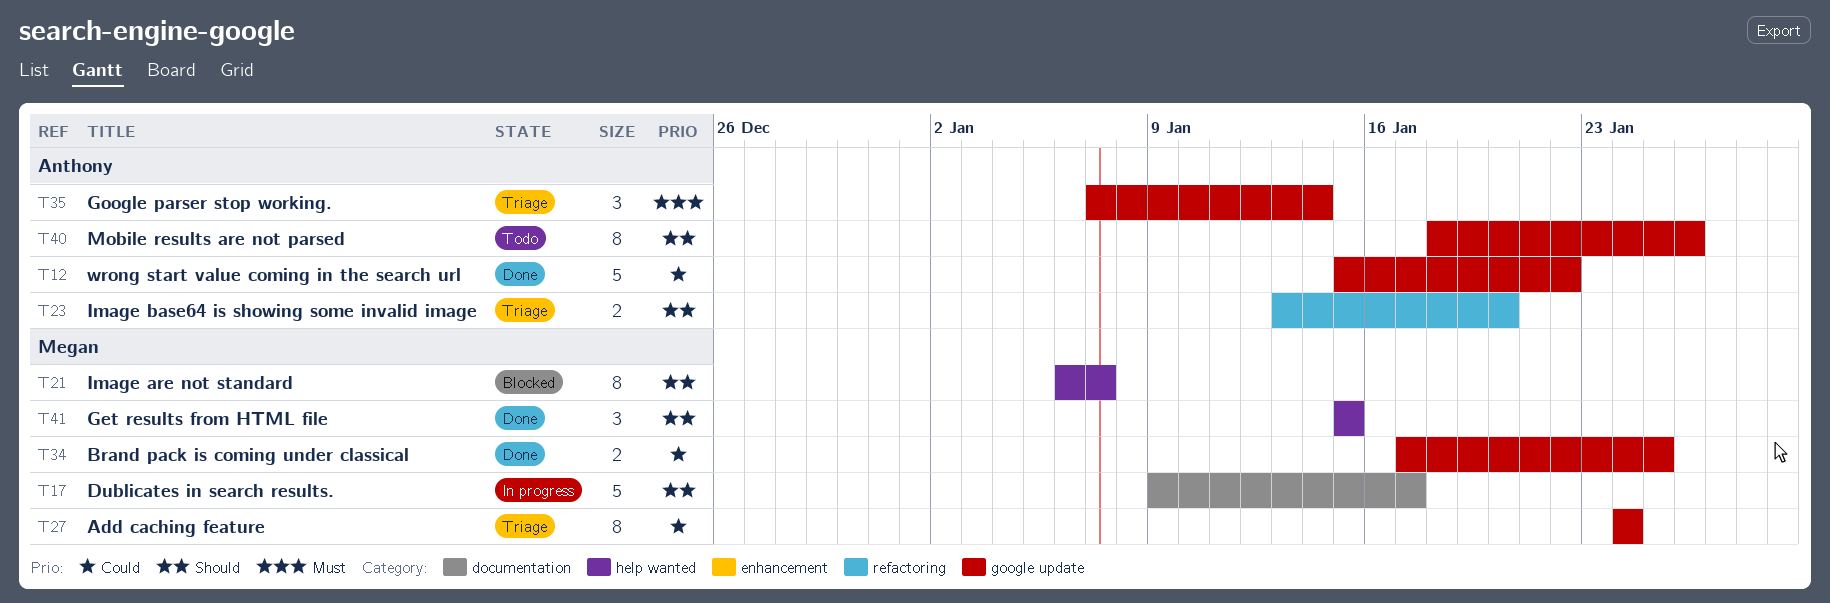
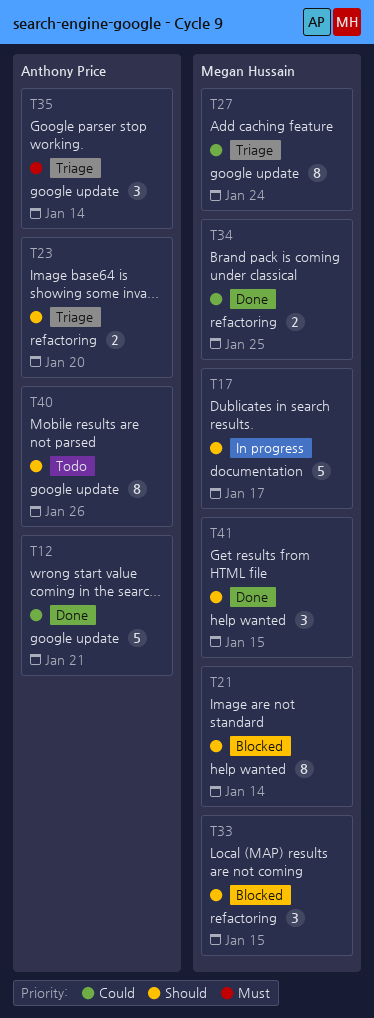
T12, due: Jan 22 -> Jan 21
T21, due: Jan 7 -> Jan 14
T33: none -> present
T34, label: google update -> refactoring

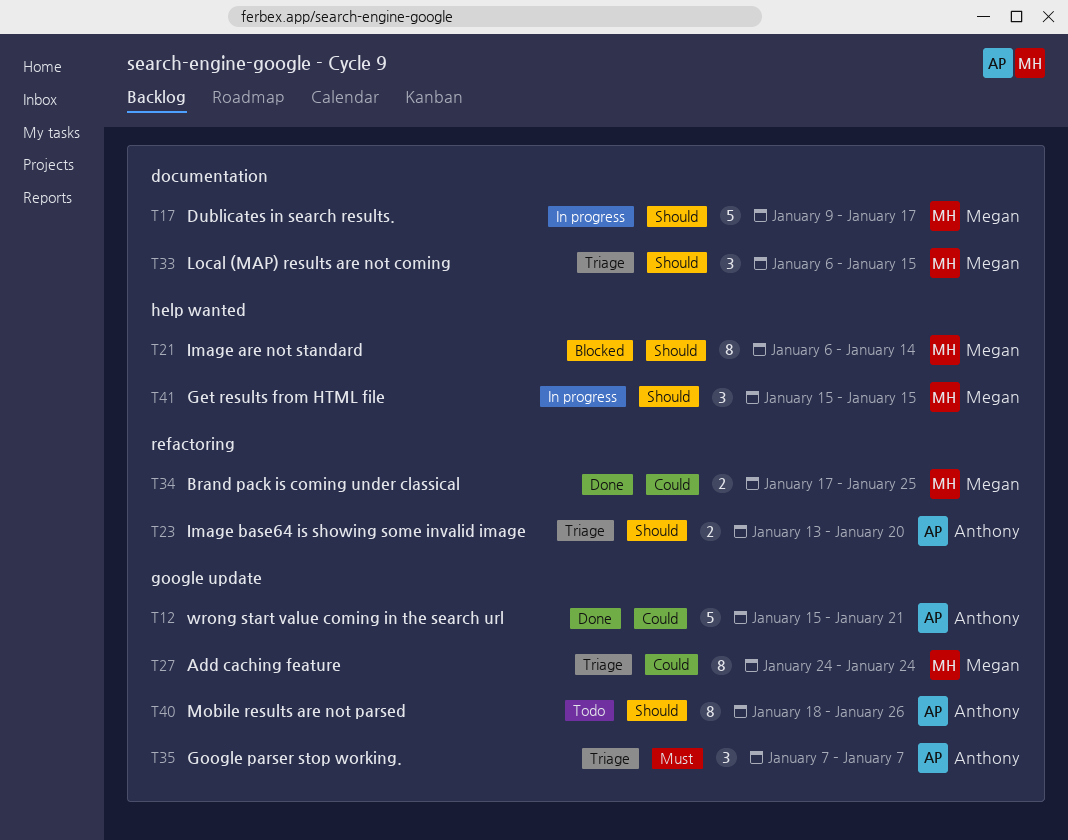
T33, status: Blocked -> Triage
T33, label: refactoring -> documentation
T35, due: Jan 14 -> Jan 7
T41, status: Done -> In progress

